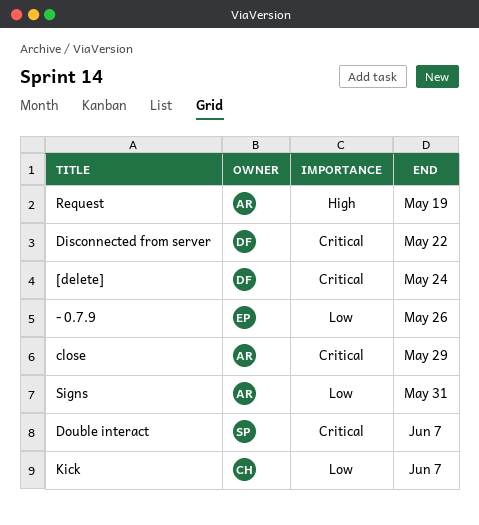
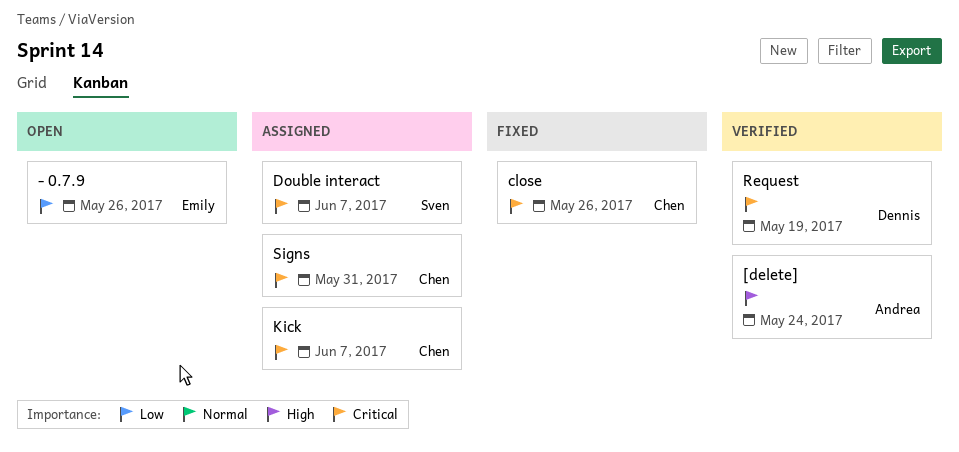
[delete], owner: Dennis -> Andrea
[delete], priority: Critical -> High
close, owner: Andrea -> Chen
close, due: May 29 -> May 26
Disconnected from server: present -> none
Kick, priority: Low -> Critical
Request, owner: Andrea -> Dennis
Request, priority: High -> Critical
Signs, owner: Andrea -> Chen
Signs, priority: Low -> Critical

